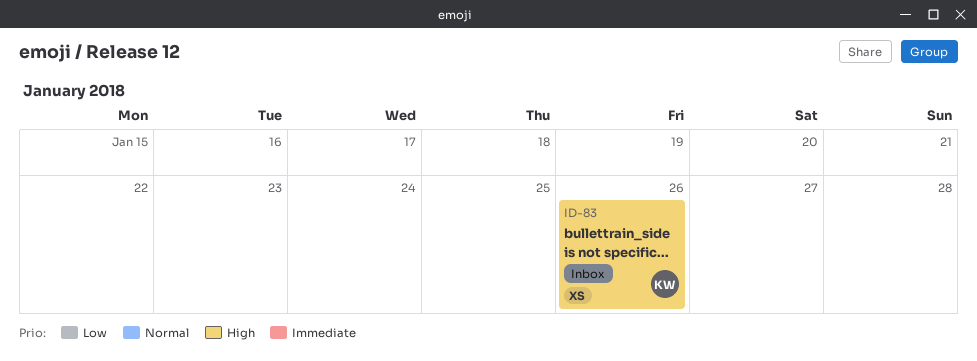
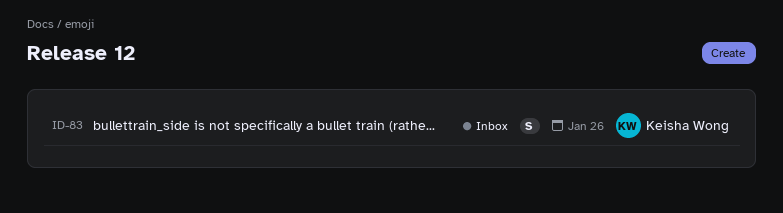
ID-83, estimate: XS -> S

